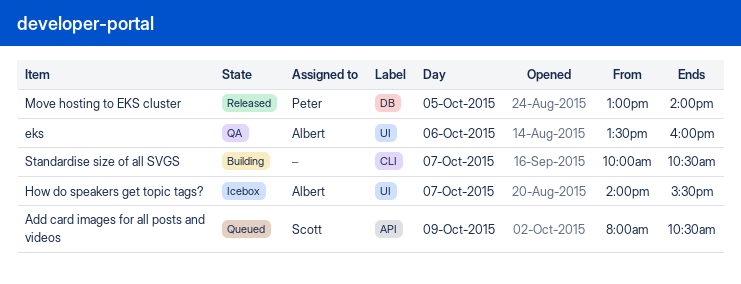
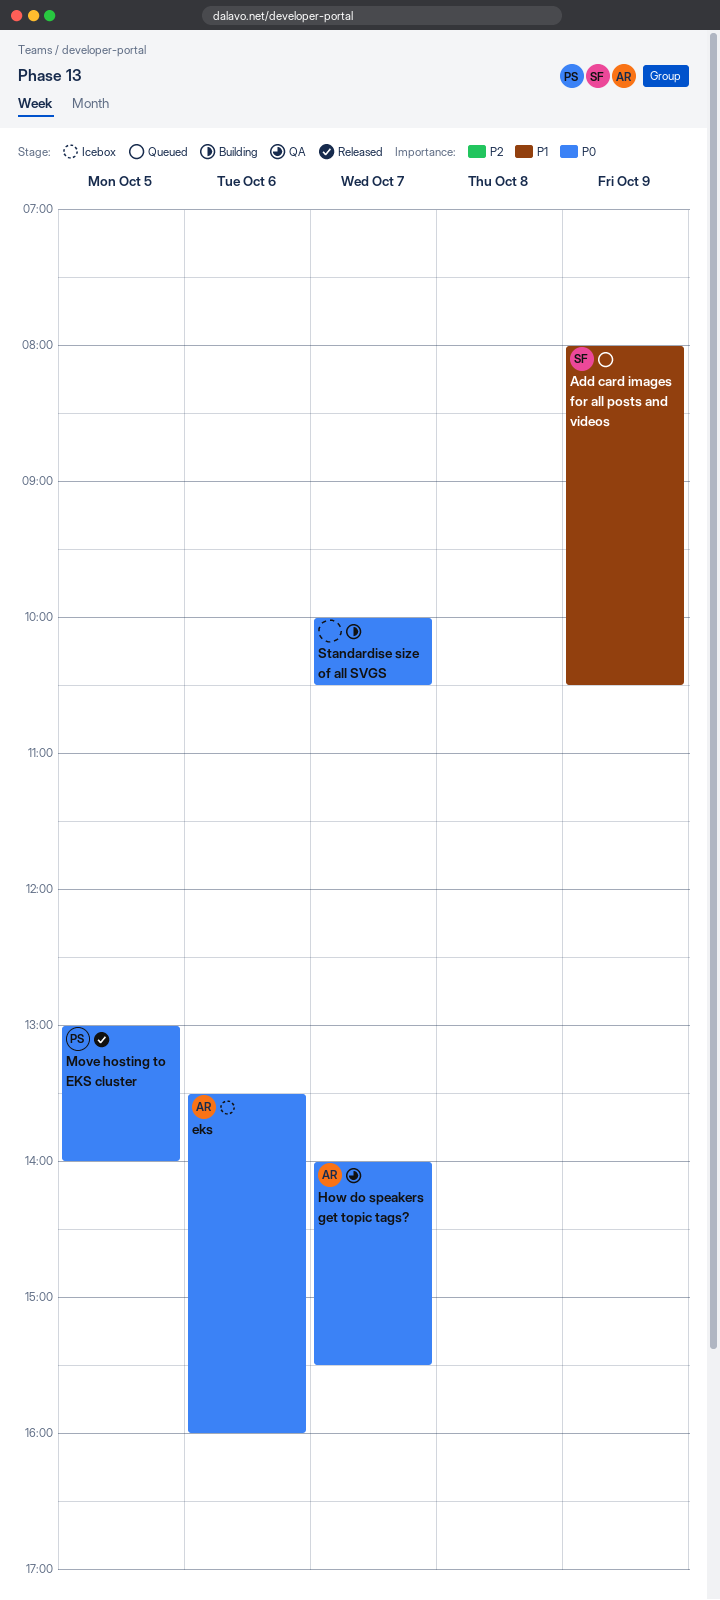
eks, status: QA -> Icebox
How do speakers get topic tags?, status: Icebox -> QA

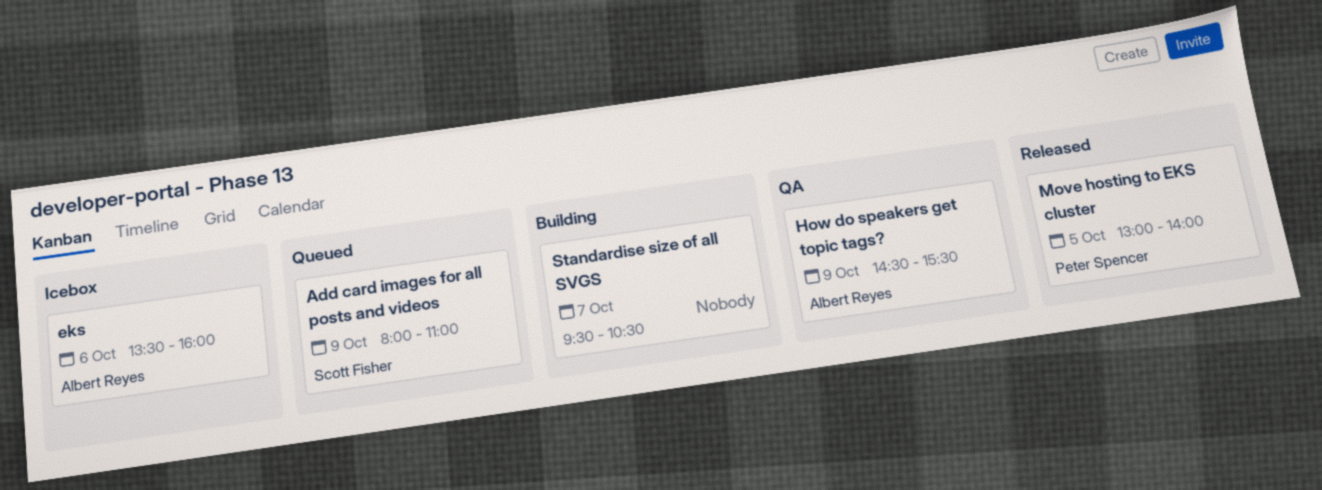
Add card images for all posts and videos, ends: 10:30 -> 11:00
How do speakers get topic tags?, day: Oct 7 -> Oct 9
How do speakers get topic tags?, begins: 14:00 -> 14:30
Standardise size of all SVGS, begins: 10:00 -> 09:30

